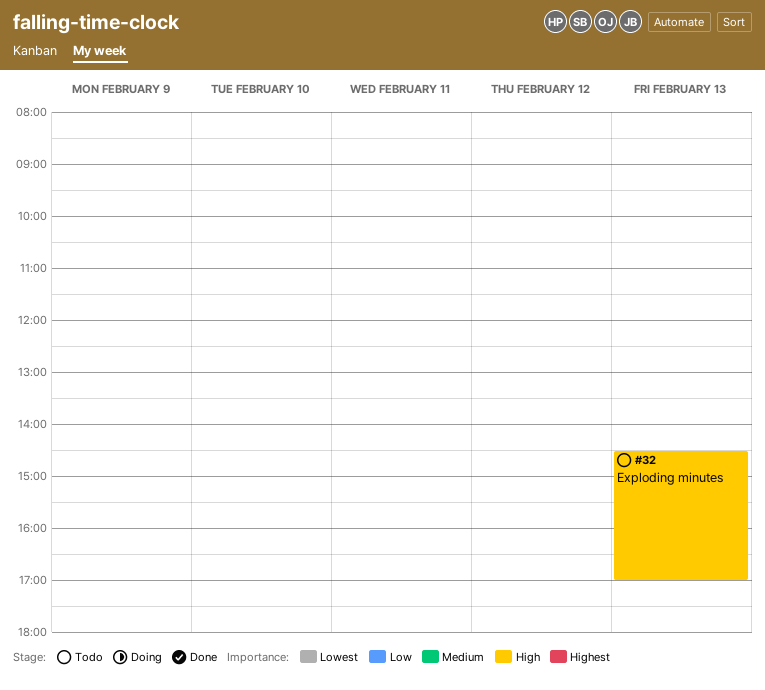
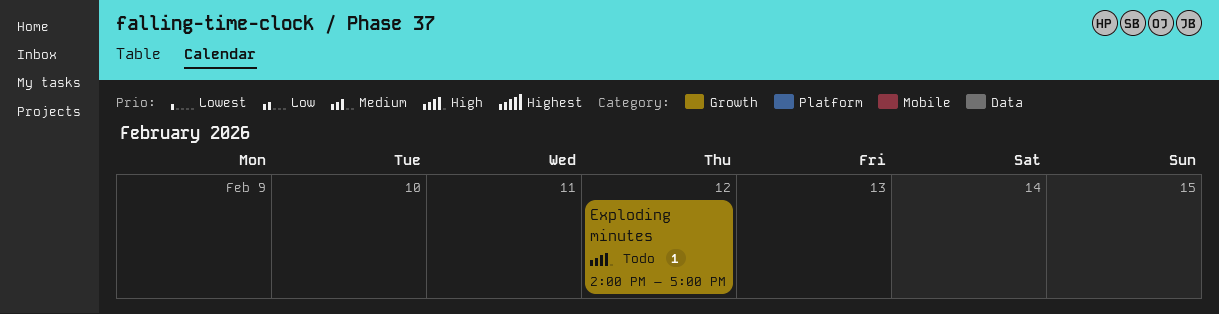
Exploding minutes, day: Feb 13 -> Feb 12
Exploding minutes, begins: 14:30 -> 14:00

